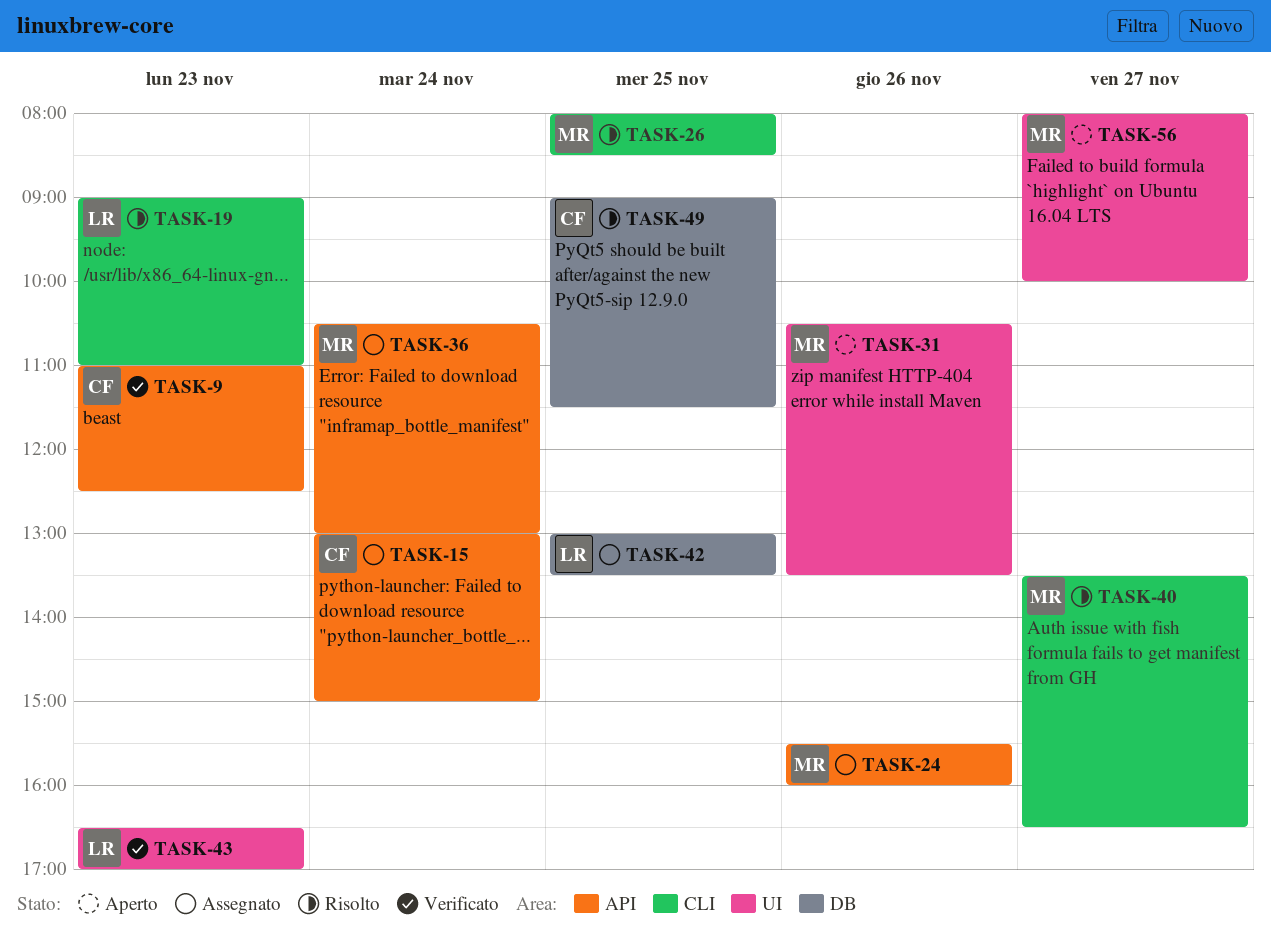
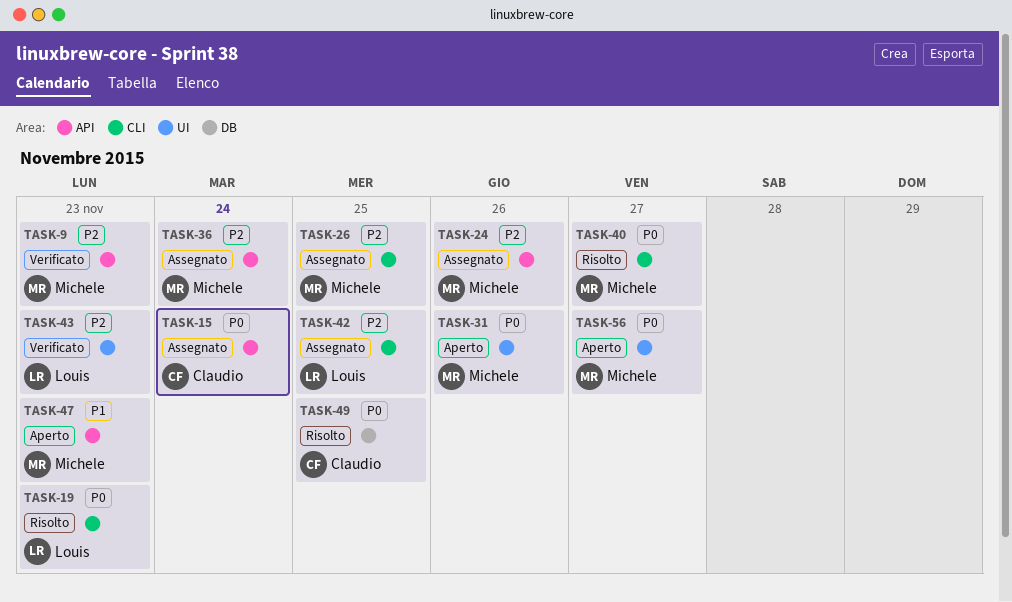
TASK-9, owner: Claudio -> Michele
TASK-26, status: Risolto -> Assegnato
TASK-42, label: DB -> CLI
TASK-47: none -> present

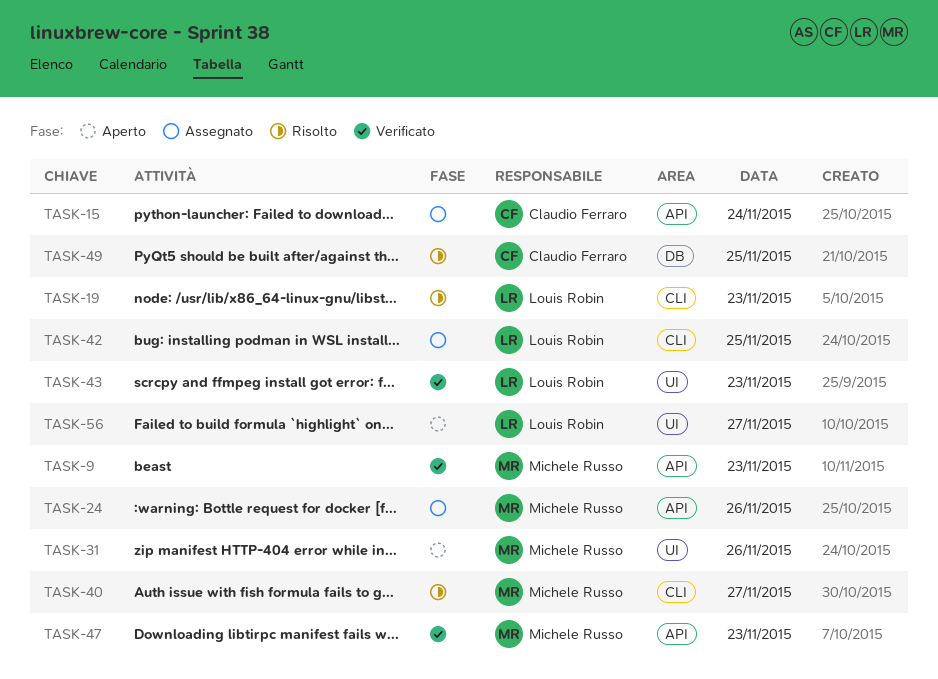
TASK-26: present -> none
TASK-36: present -> none
TASK-47, status: Aperto -> Verificato
TASK-56, owner: Michele Russo -> Louis Robin

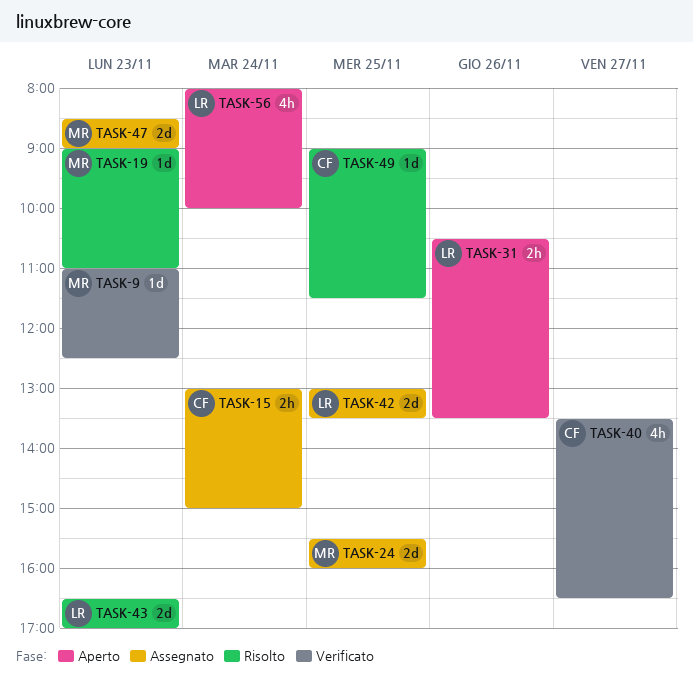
TASK-19, owner: Louis Robin -> Michele Russo
TASK-24, day: Nov 26 -> Nov 25
TASK-31, owner: Michele Russo -> Louis Robin
TASK-40, status: Risolto -> Verificato
TASK-40, owner: Michele Russo -> Claudio Ferraro
TASK-43, status: Verificato -> Risolto
TASK-47, status: Verificato -> Assegnato
TASK-56, day: Nov 27 -> Nov 24

